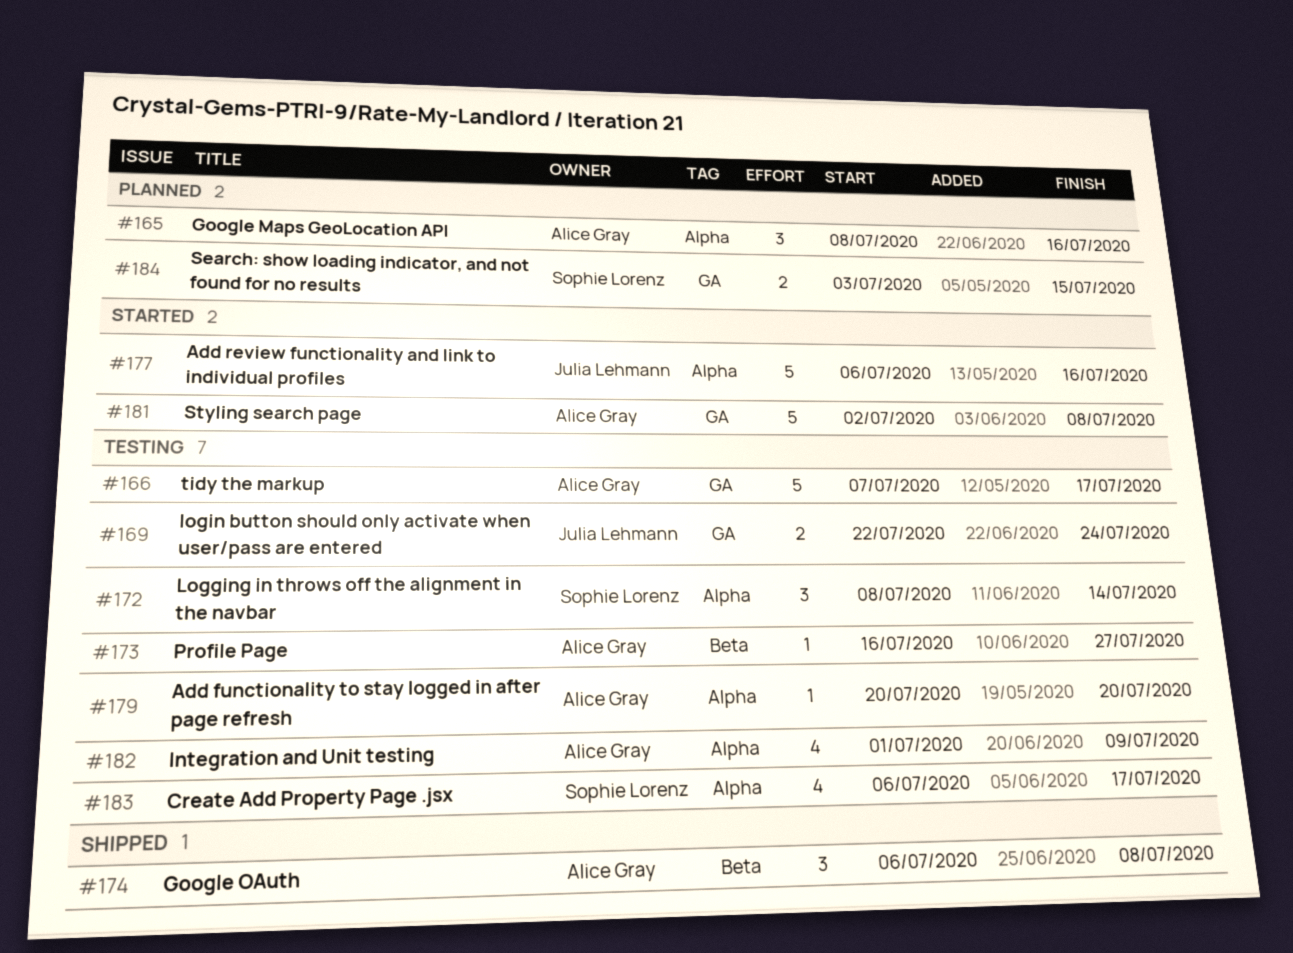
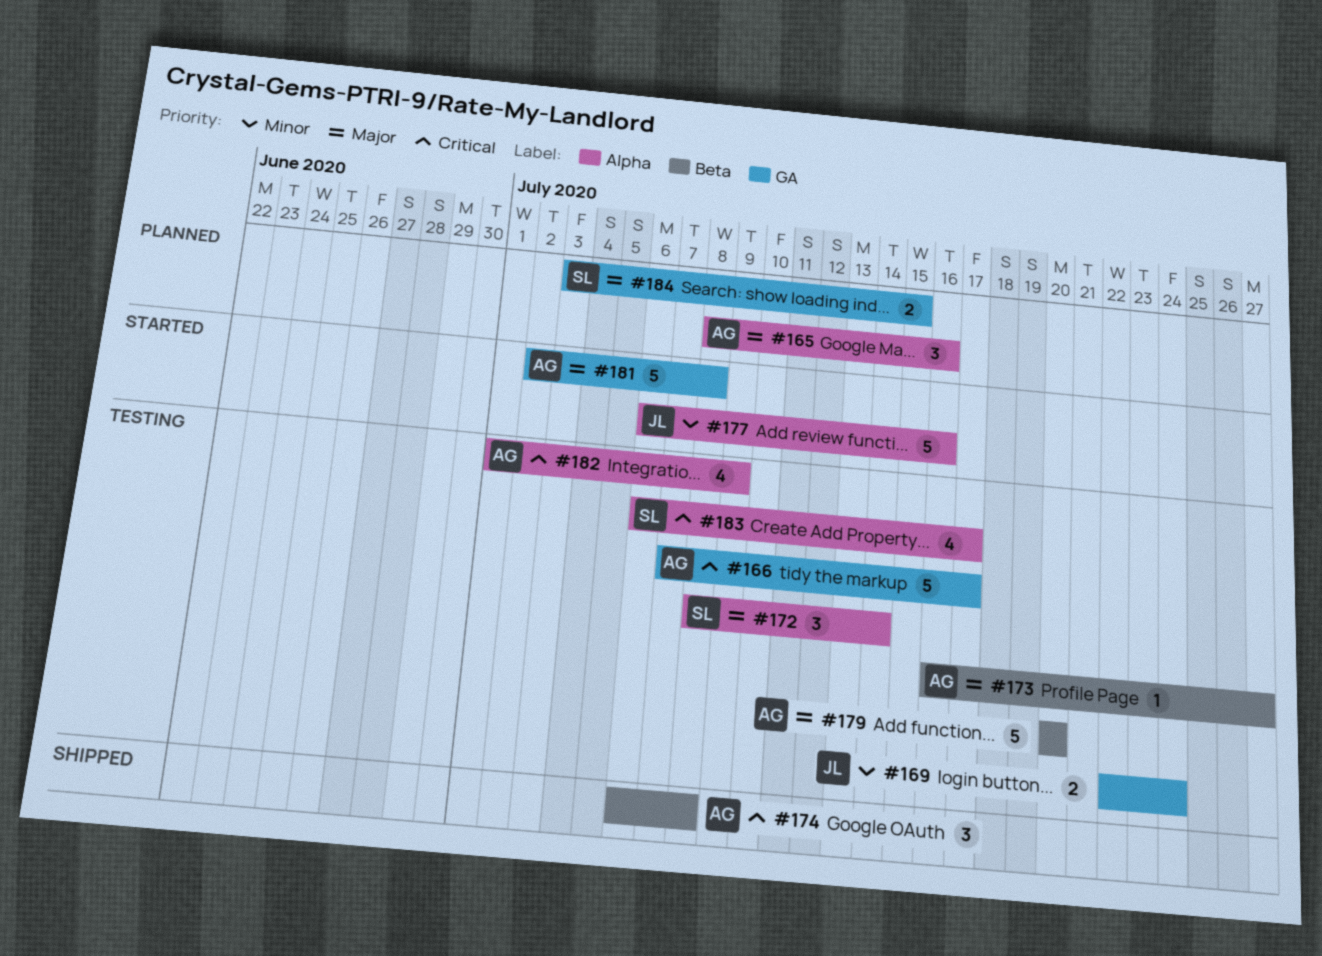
#179, label: Alpha -> Beta
#179, estimate: 1 -> 5

